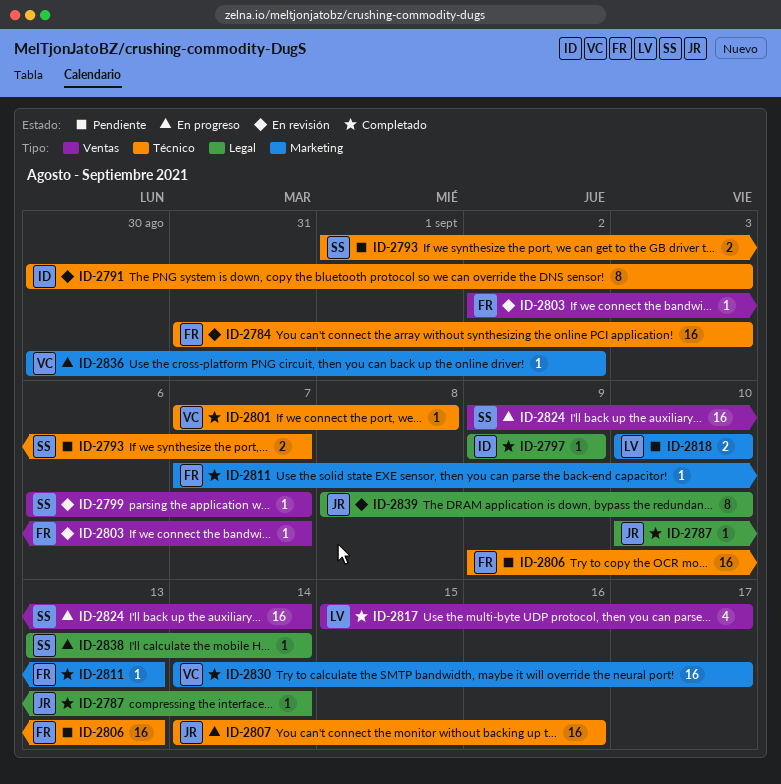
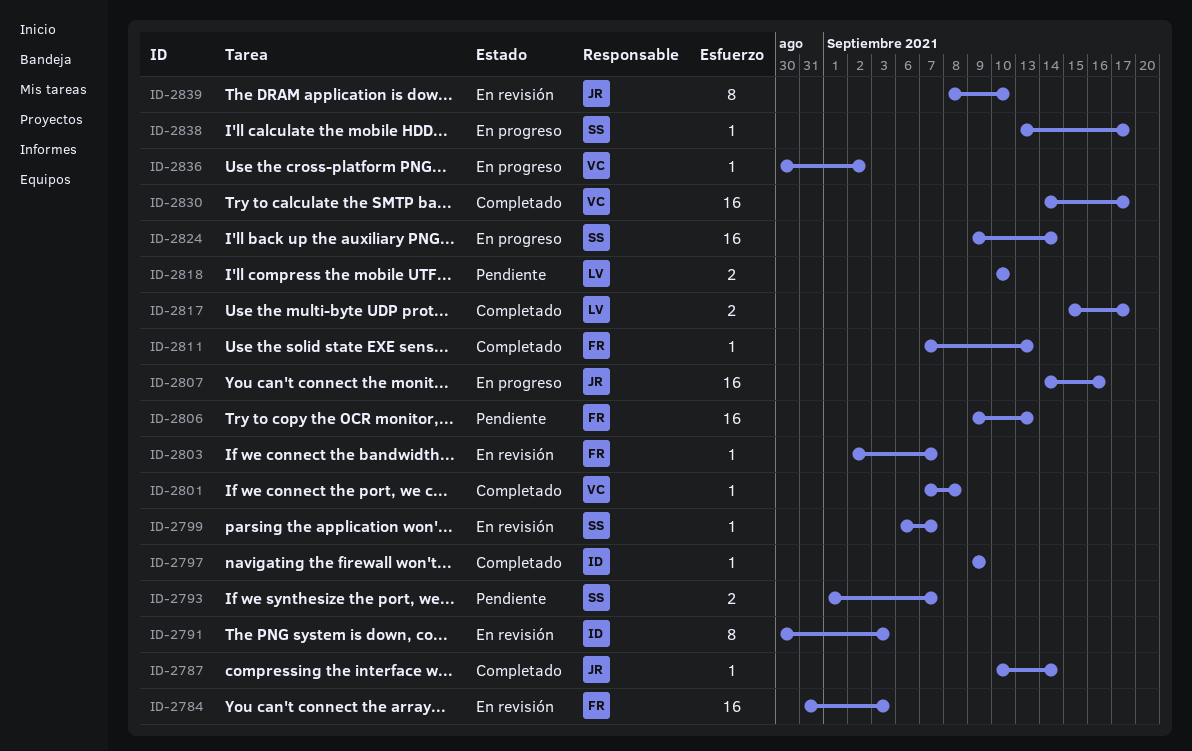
ID-2817, estimate: 4 -> 2
ID-2838, due: Sep 14 -> Sep 17

